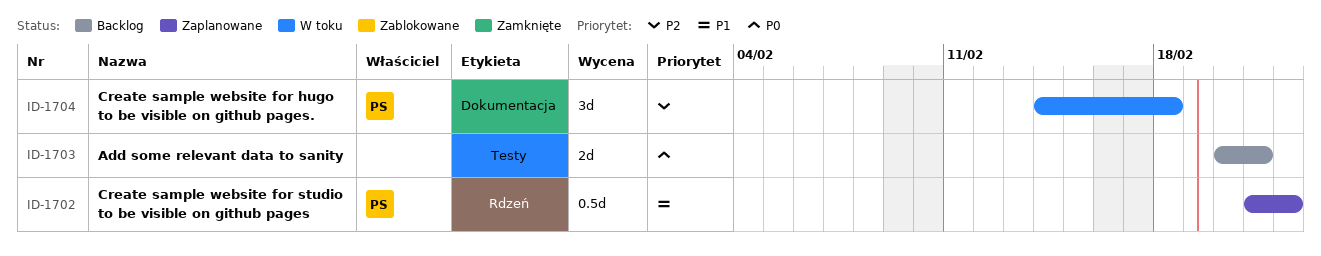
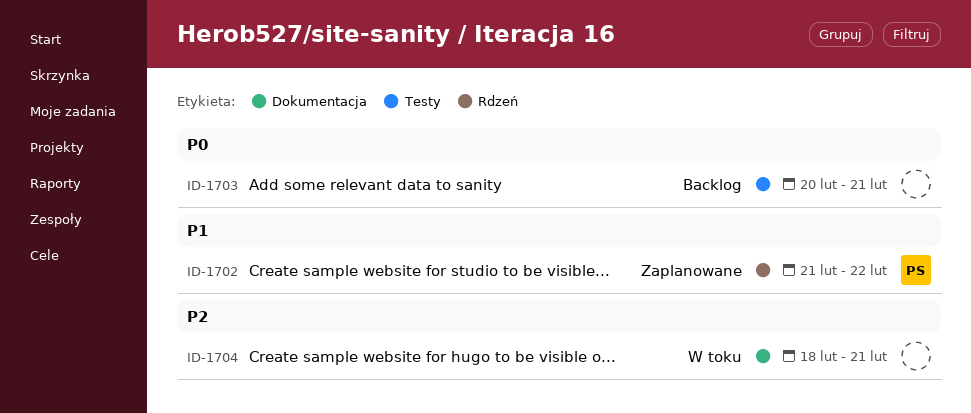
ID-1704, owner: PS -> none
ID-1704, start: Feb 14 -> Feb 18
ID-1704, due: Feb 18 -> Feb 21

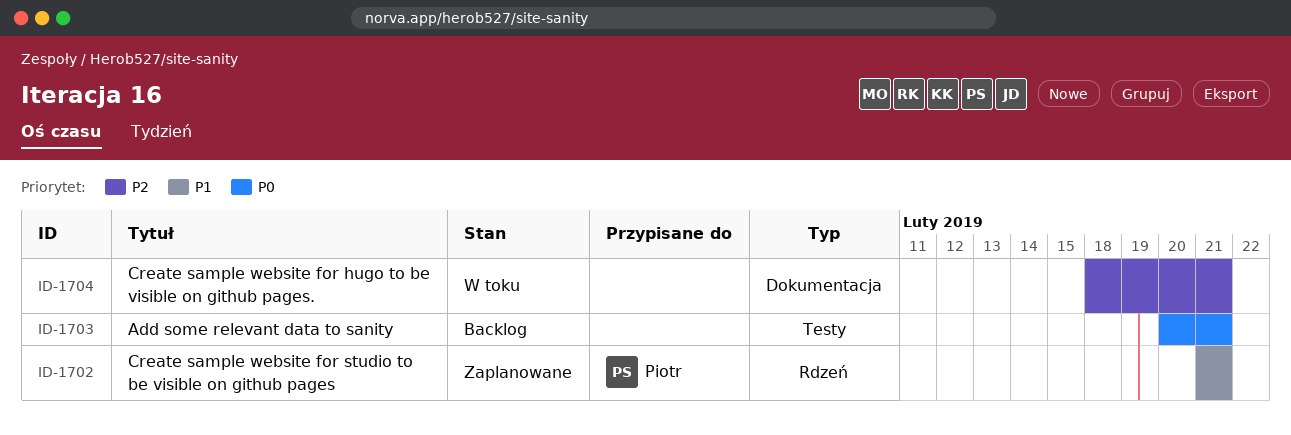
ID-1702, due: Feb 22 -> Feb 21

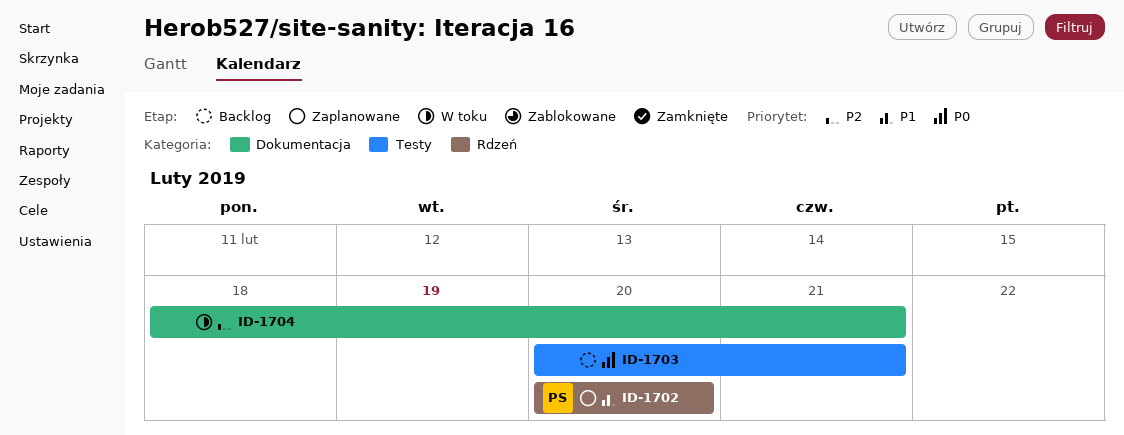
ID-1702, start: Feb 21 -> Feb 20
ID-1702, due: Feb 21 -> Feb 20

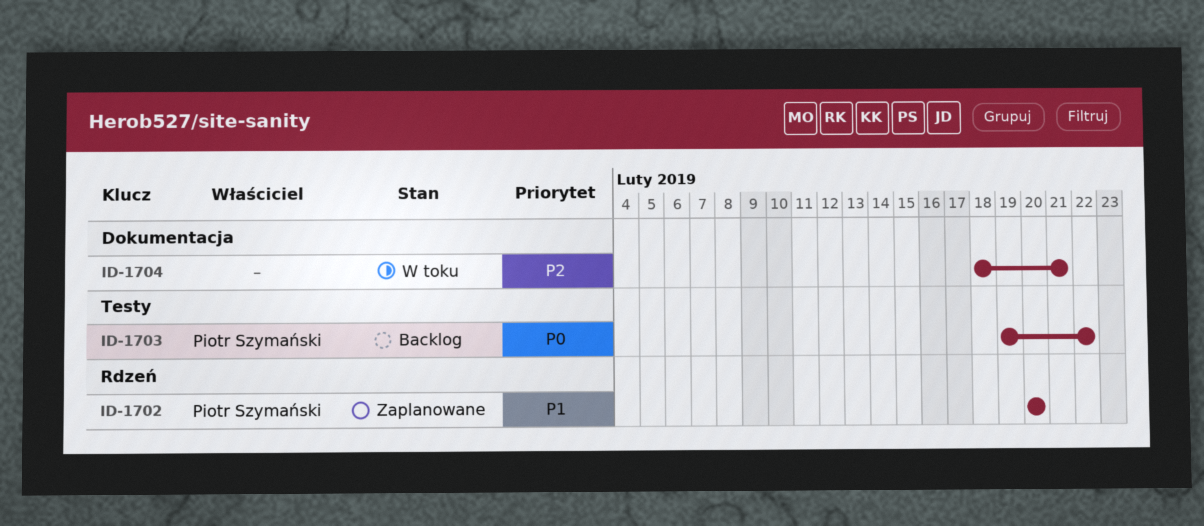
ID-1703, owner: none -> Piotr Szymański
ID-1703, start: Feb 20 -> Feb 19
ID-1703, due: Feb 21 -> Feb 22

